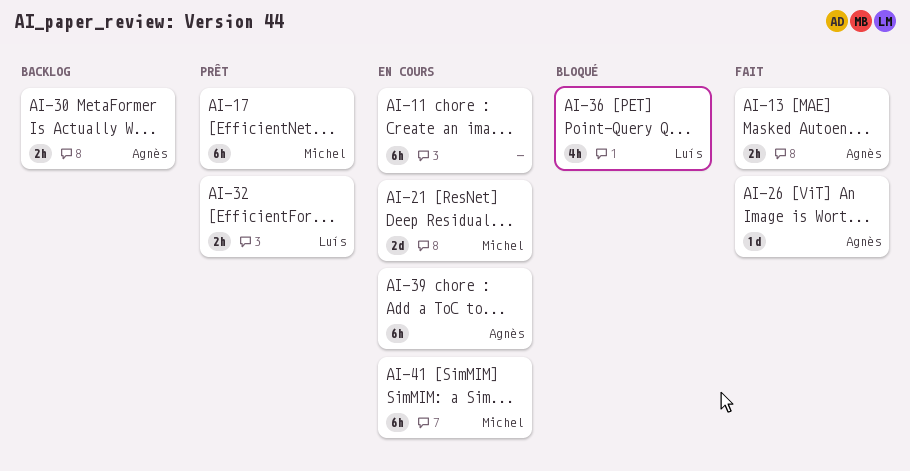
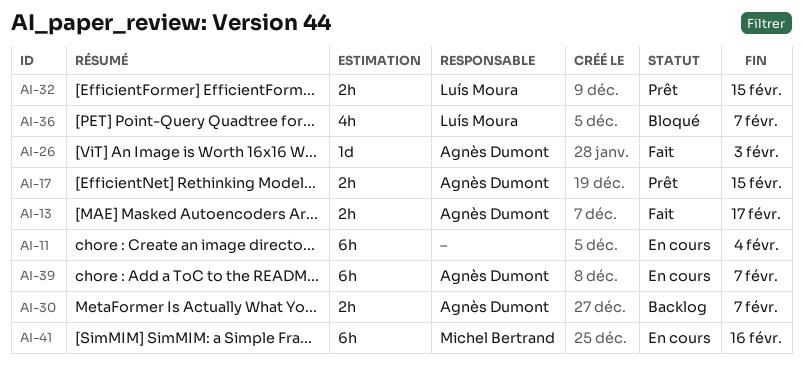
AI-17, owner: Michel Bertrand -> Agnès Dumont
AI-17, estimate: 6h -> 2h
AI-21: present -> none

